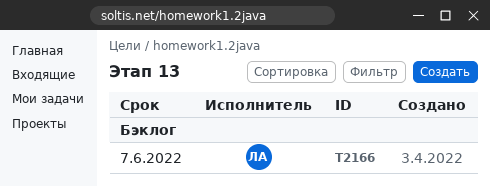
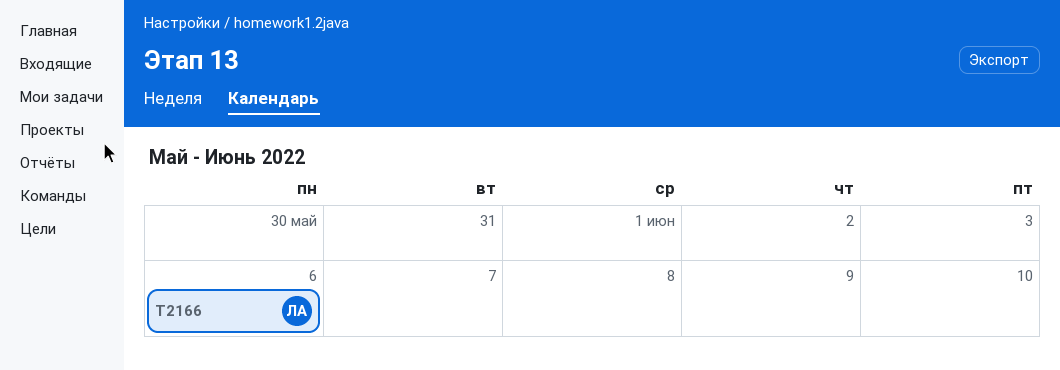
T2166, due: Jun 7 -> Jun 6

